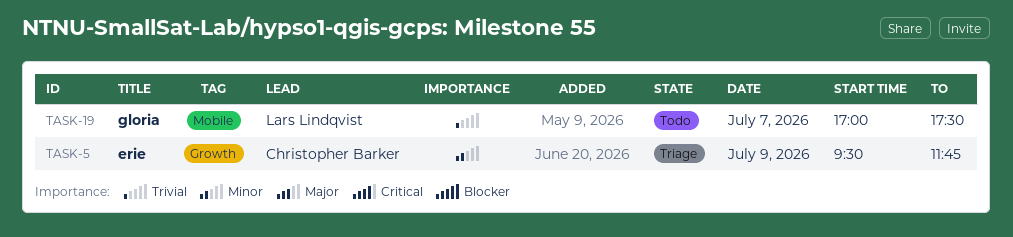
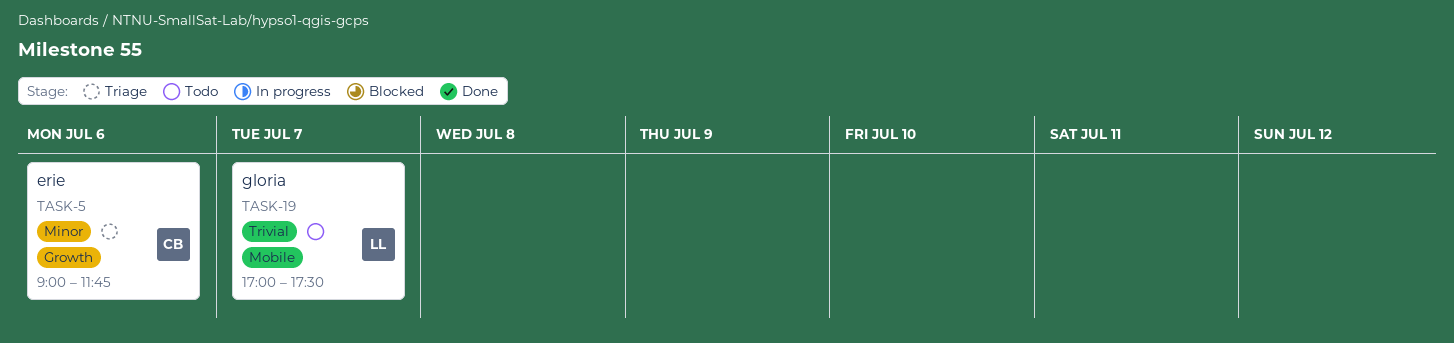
TASK-5, day: Jul 9 -> Jul 6
TASK-5, begins: 09:30 -> 09:00

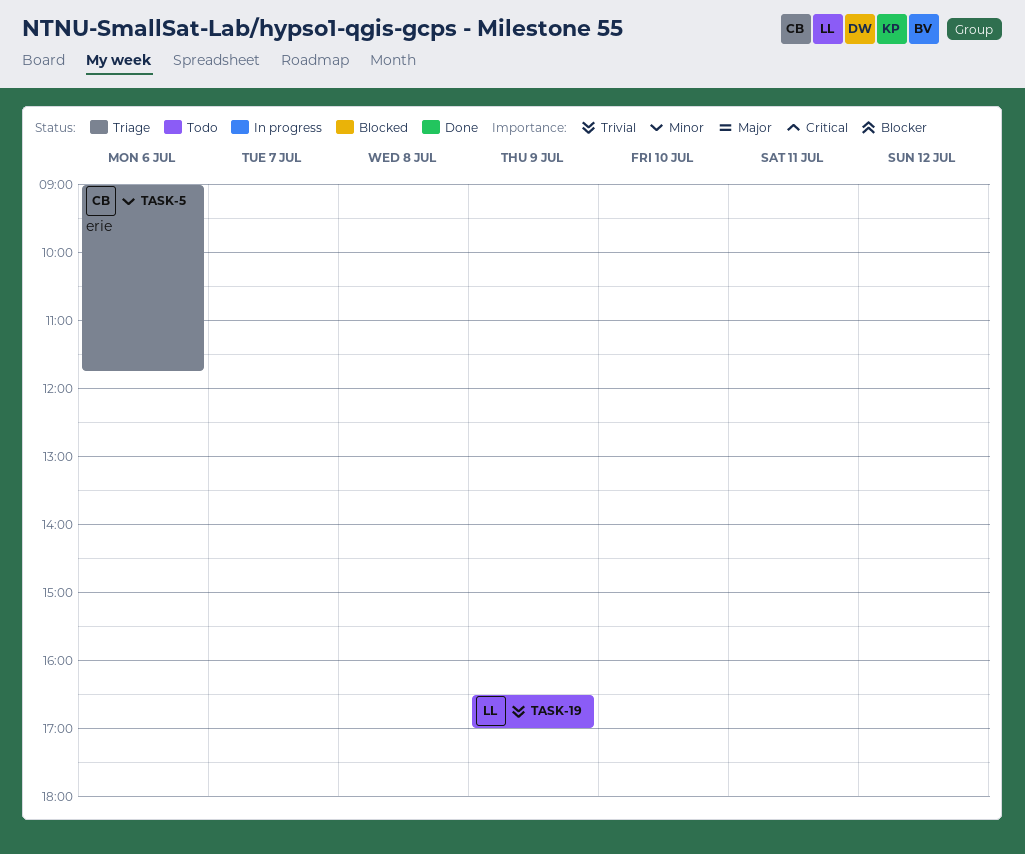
TASK-19, day: Jul 7 -> Jul 9
TASK-19, begins: 17:00 -> 16:30
TASK-19, ends: 17:30 -> 17:00

